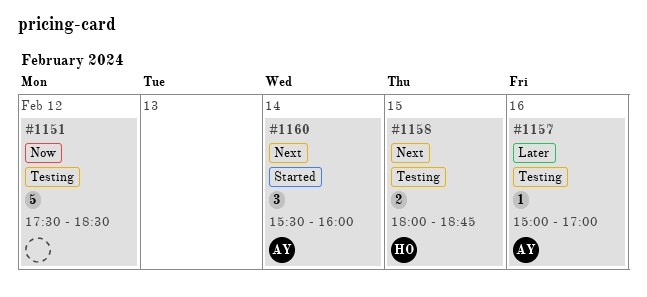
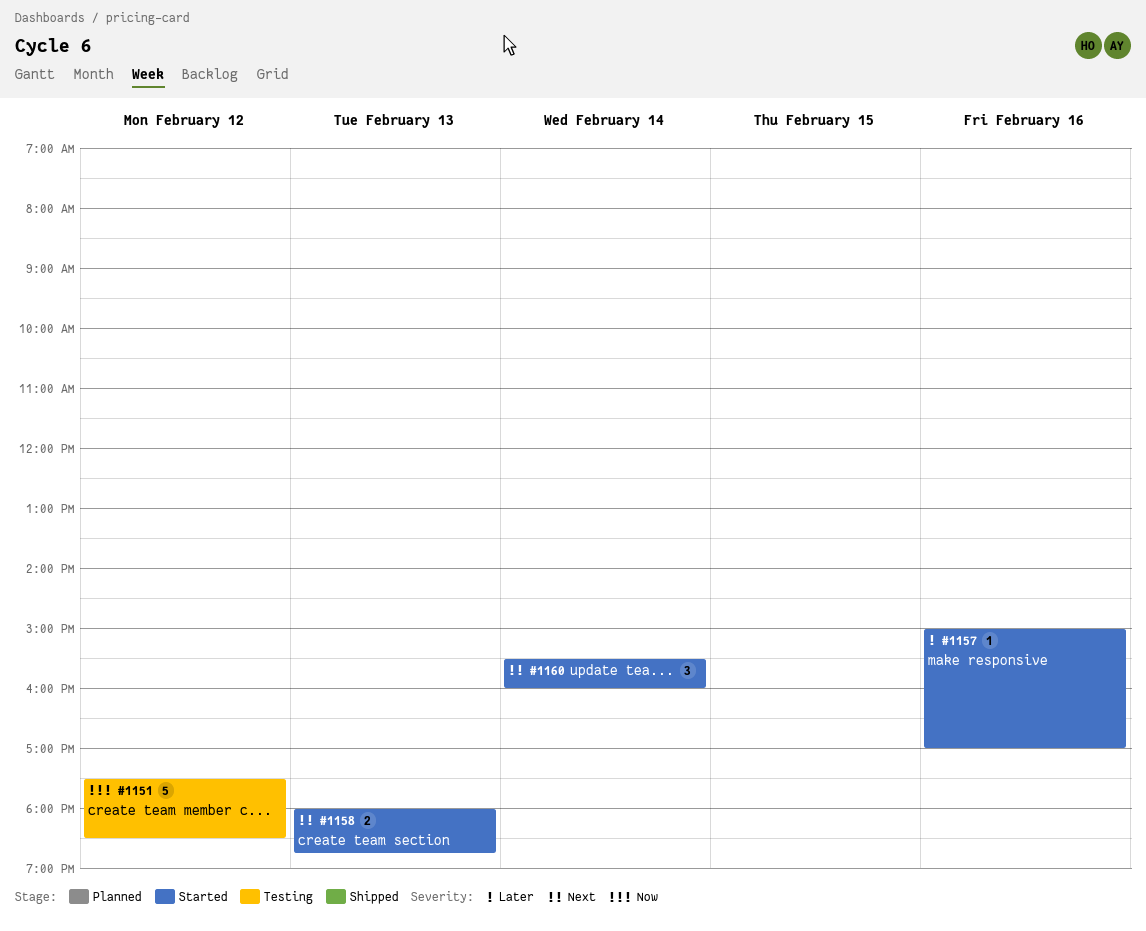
#1157, status: Testing -> Started
#1158, status: Testing -> Started
#1158, day: Feb 15 -> Feb 13

